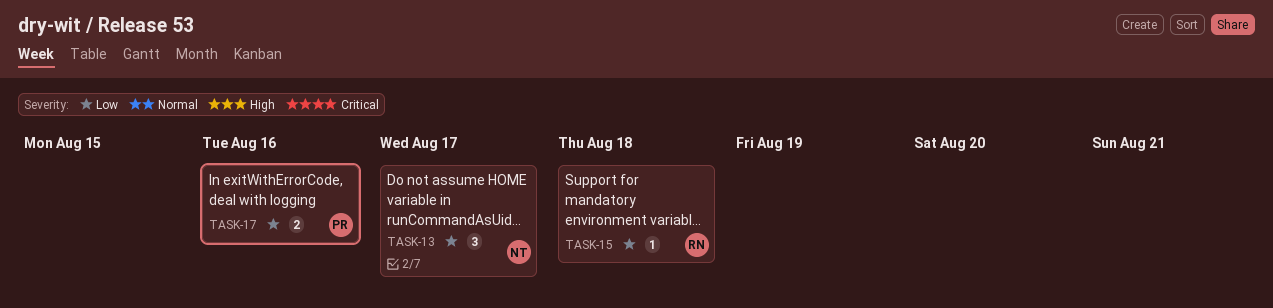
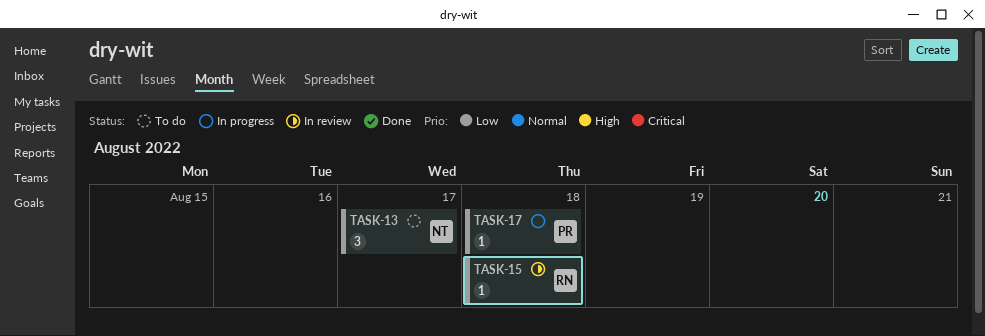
TASK-17, estimate: 2 -> 1
TASK-17, due: Aug 16 -> Aug 18

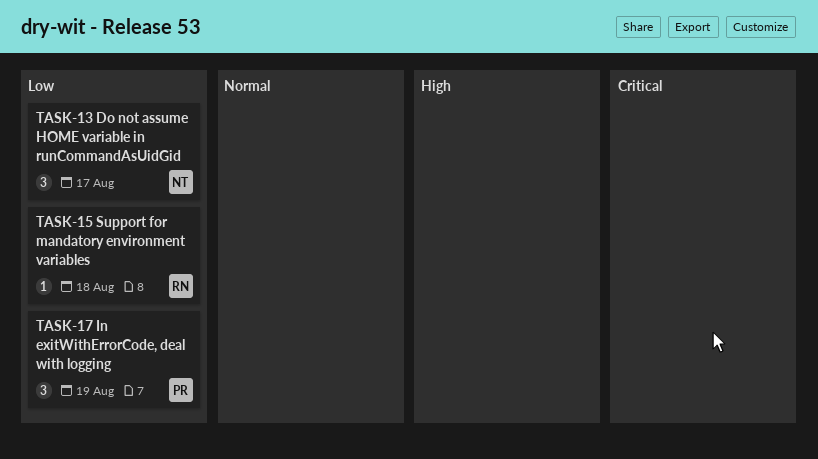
TASK-17, estimate: 1 -> 3
TASK-17, due: Aug 18 -> Aug 19

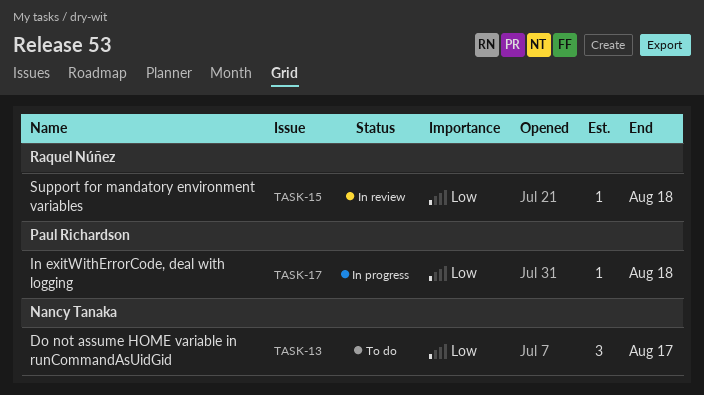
TASK-17, estimate: 3 -> 1
TASK-17, due: Aug 19 -> Aug 18

